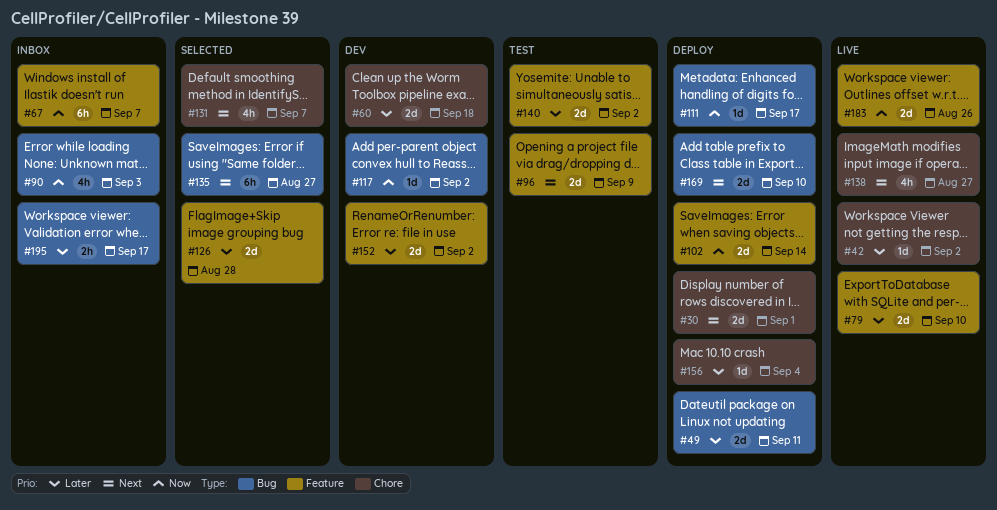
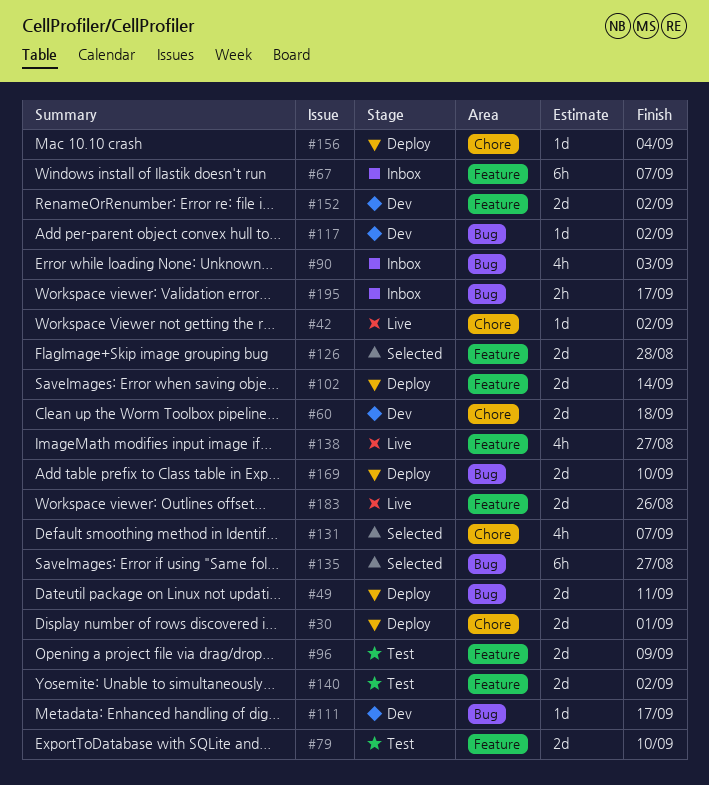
#79, status: Live -> Test
#111, status: Deploy -> Dev
#138, label: Chore -> Feature

